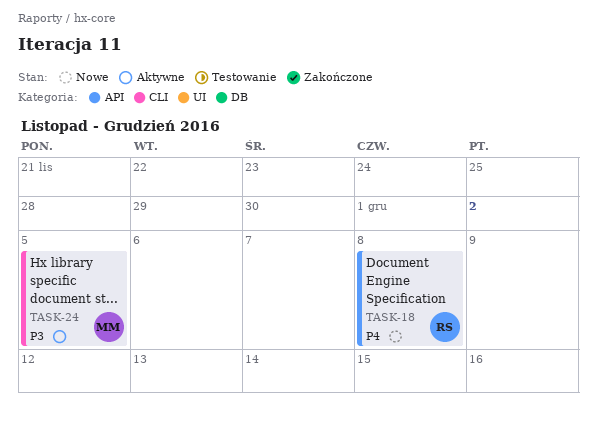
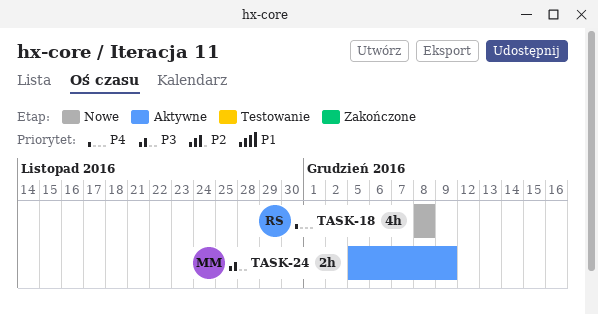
TASK-24, due: Dec 5 -> Dec 9

